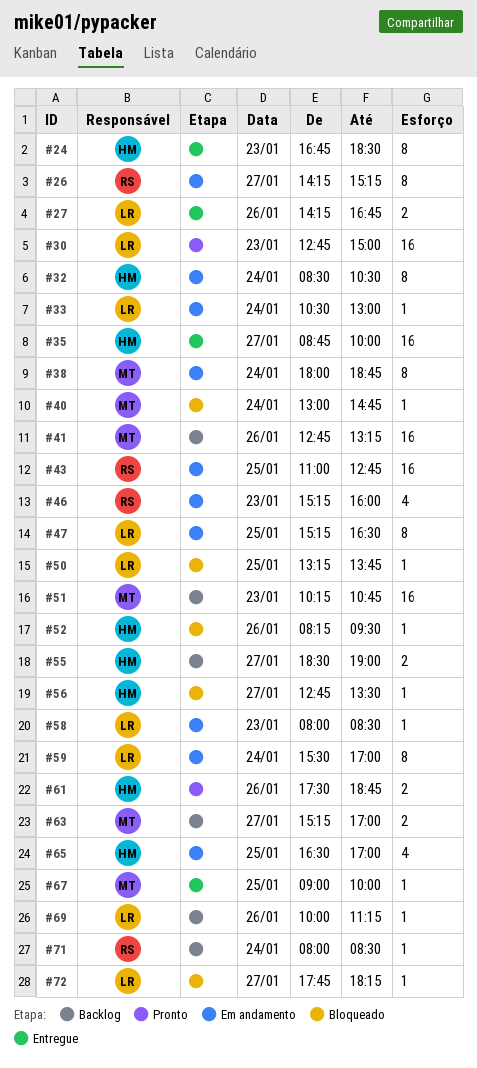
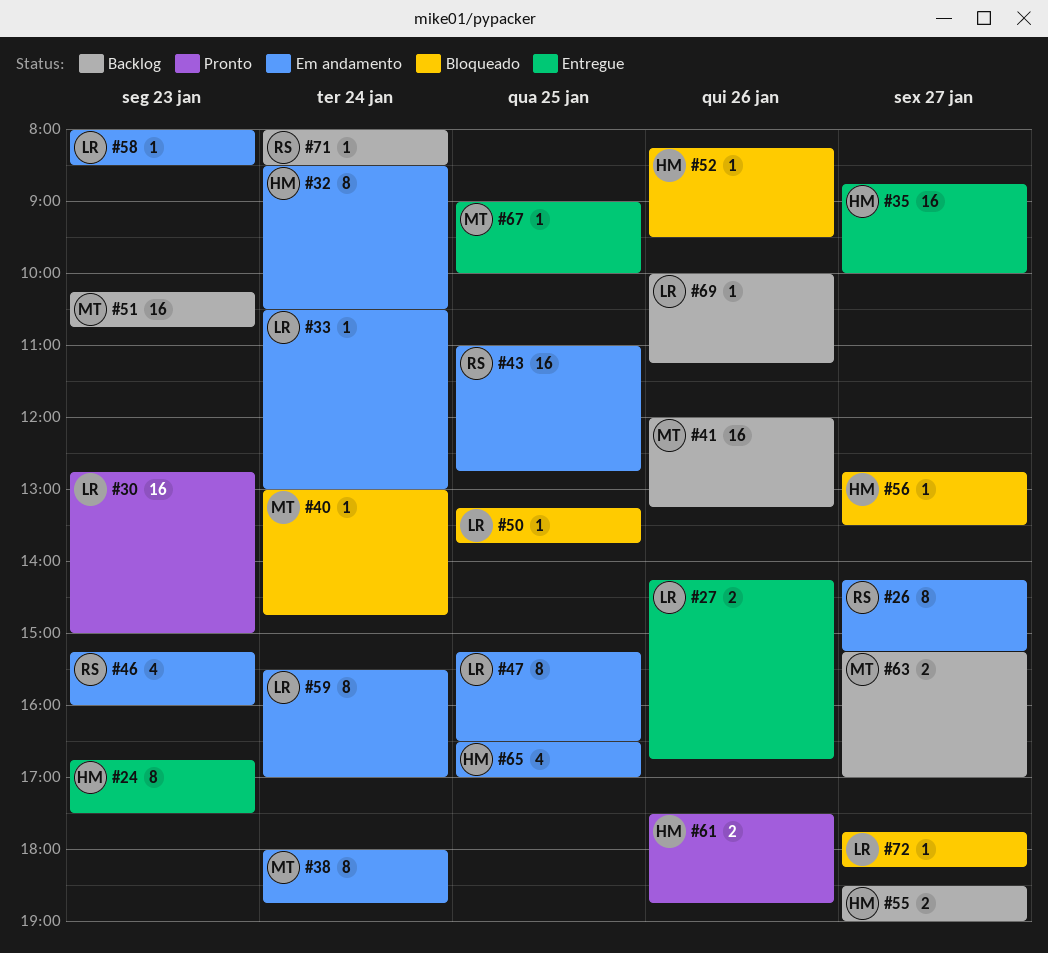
#24, ends: 18:30 -> 17:30
#41, begins: 12:45 -> 12:00

